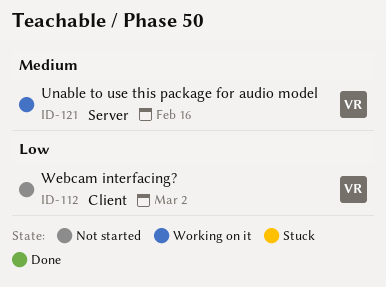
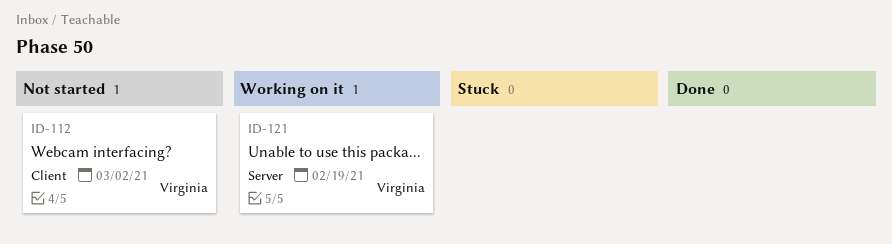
ID-121, due: Feb 16 -> Feb 19

